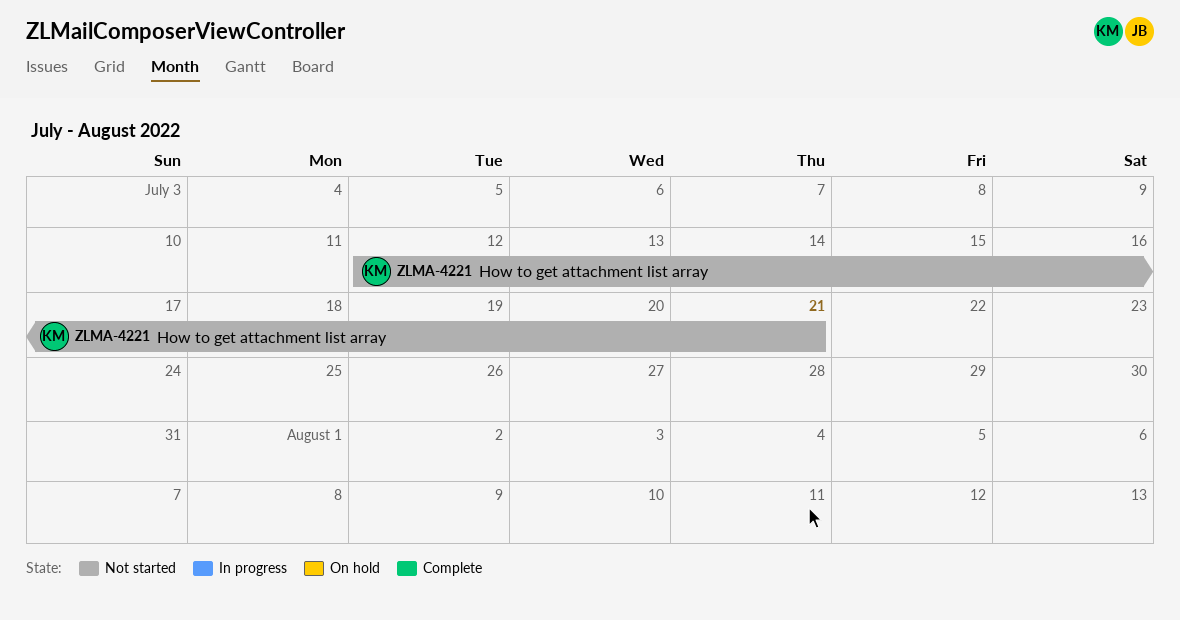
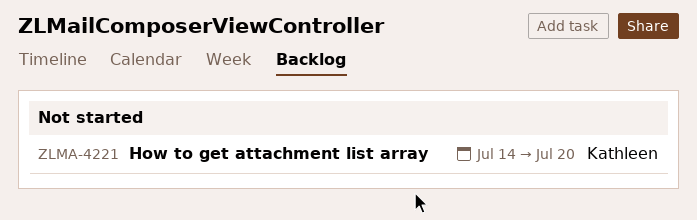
ZLMA-4221, start: Jul 12 -> Jul 14
ZLMA-4221, due: Jul 21 -> Jul 20

